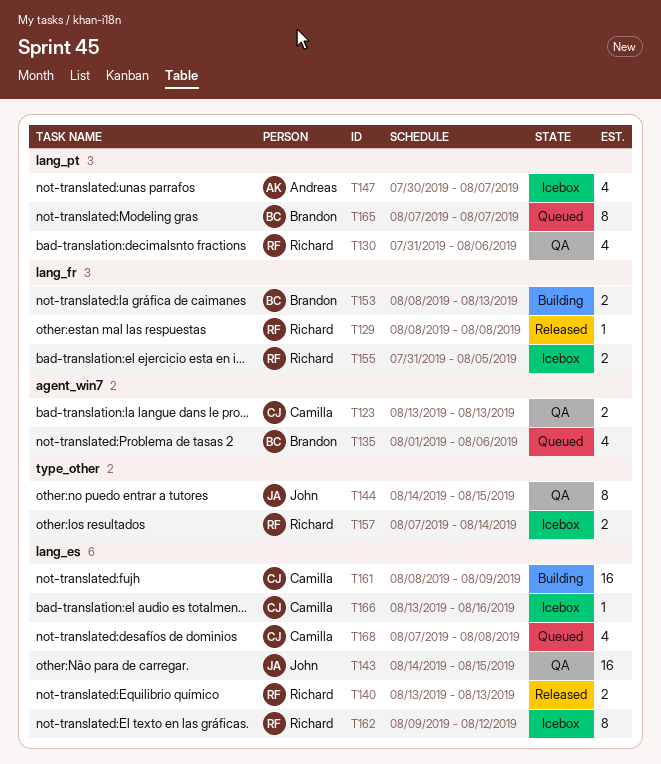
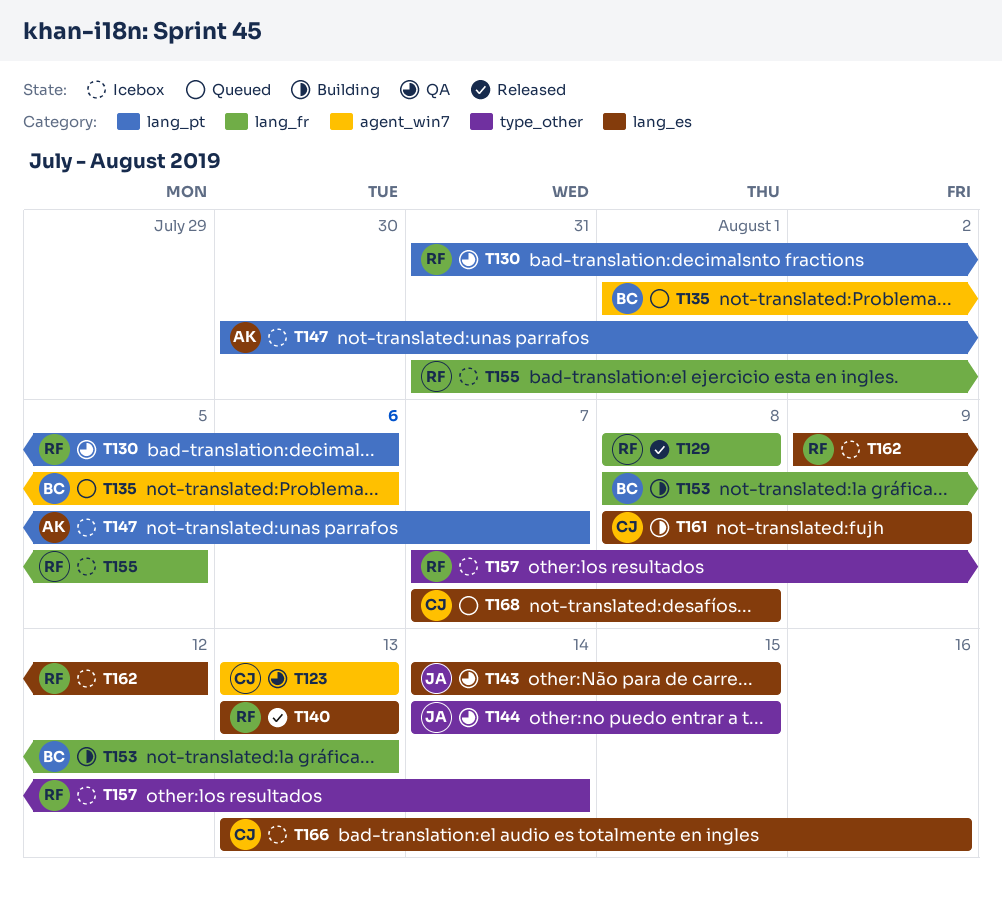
T165: present -> none

